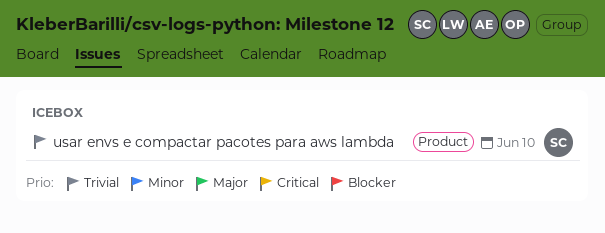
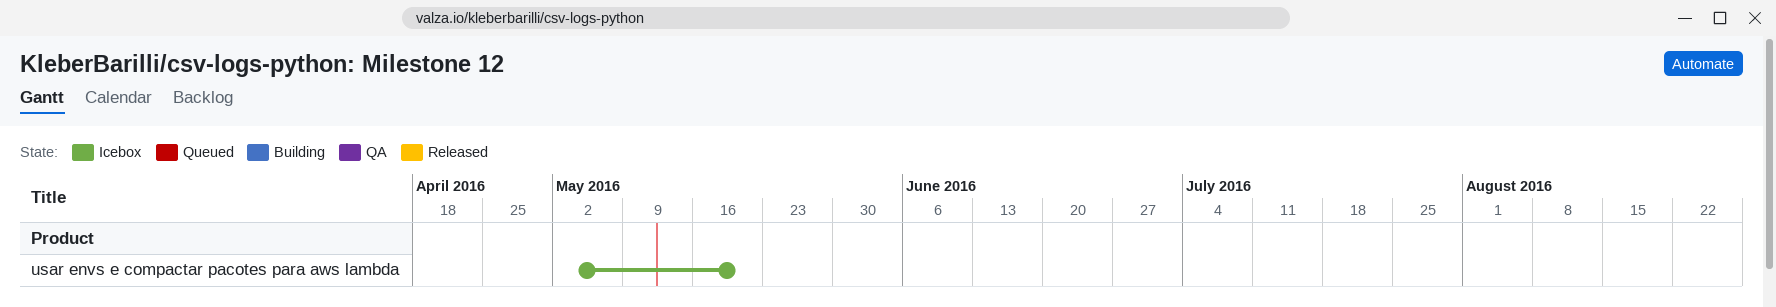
usar envs e compactar pacotes para aws lambda, due: Jun 10 -> May 20

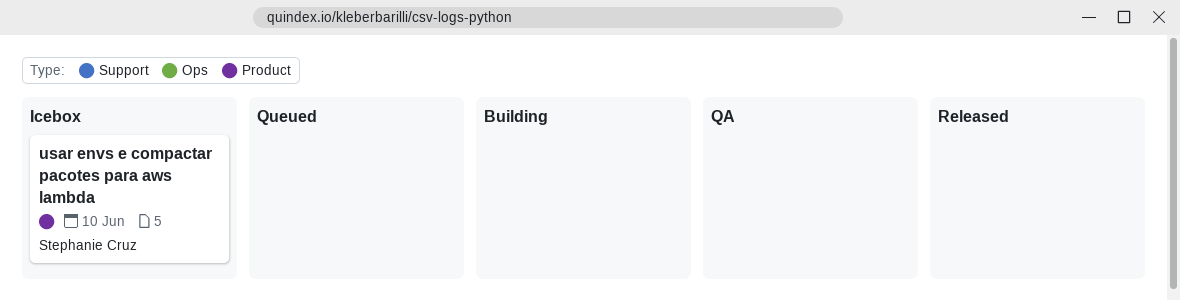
usar envs e compactar pacotes para aws lambda, due: May 20 -> Jun 10

